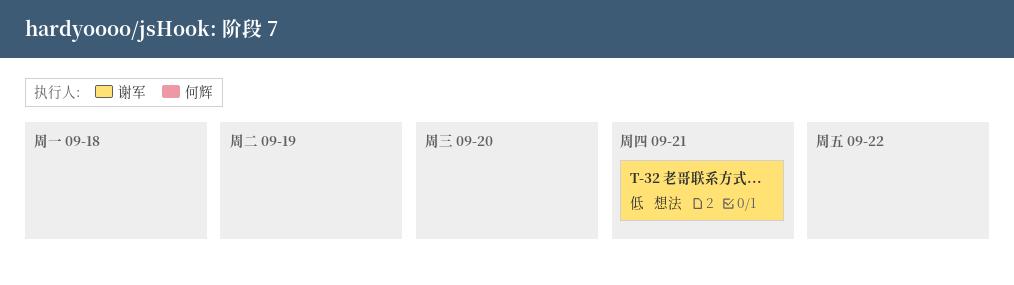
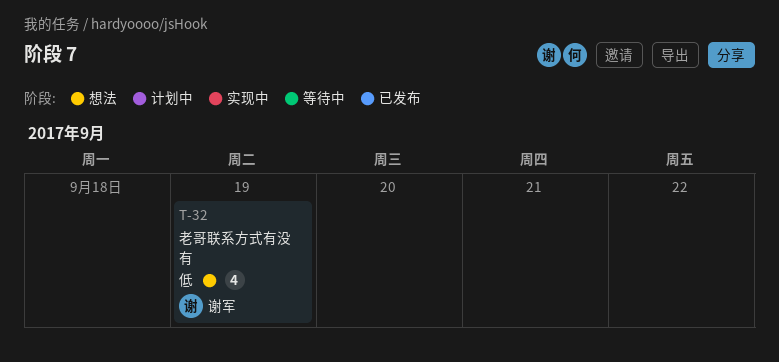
T-32, due: Sep 21 -> Sep 19

